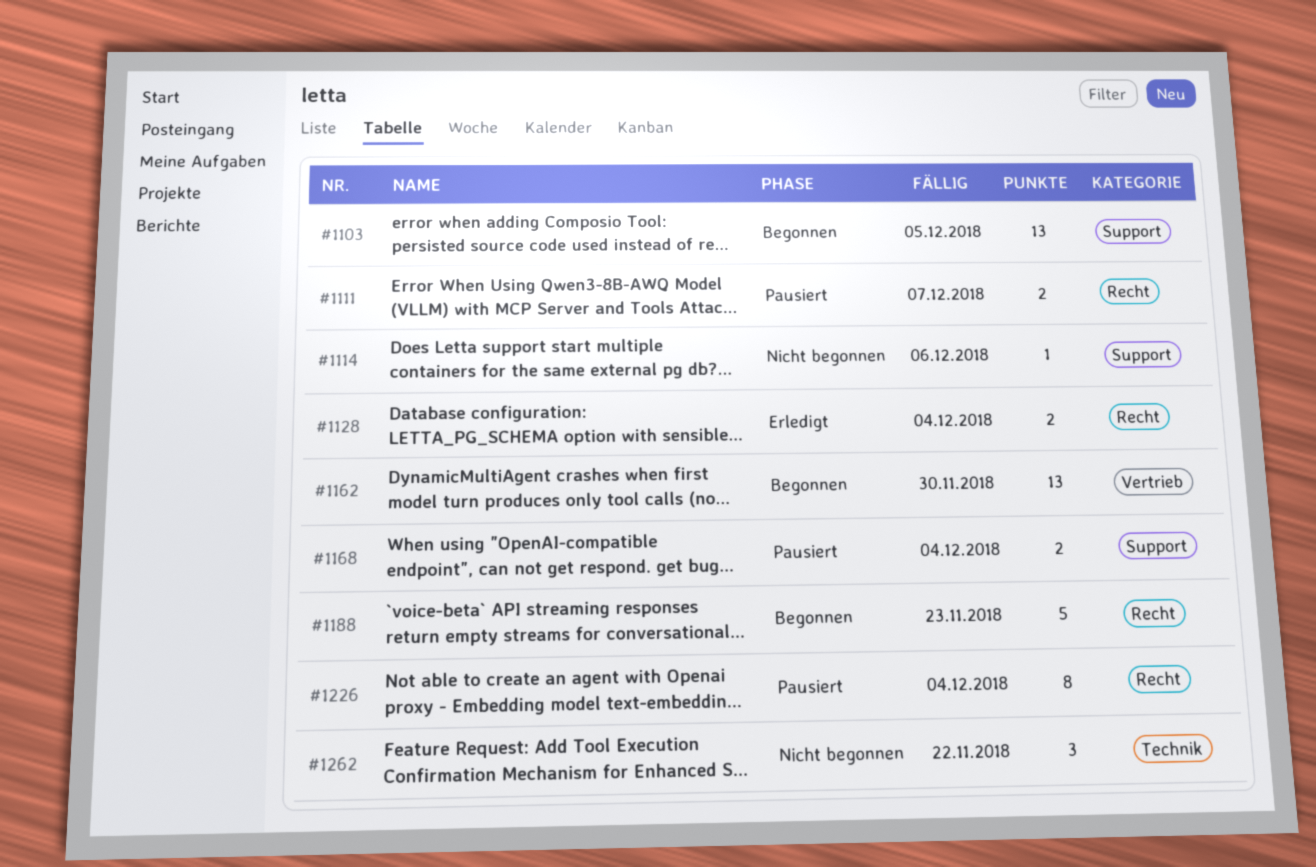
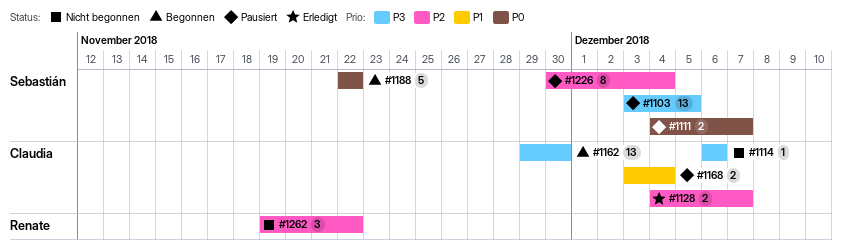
#1103, status: Begonnen -> Pausiert
#1128, due: Dec 4 -> Dec 7
#1188, due: Nov 23 -> Nov 22

